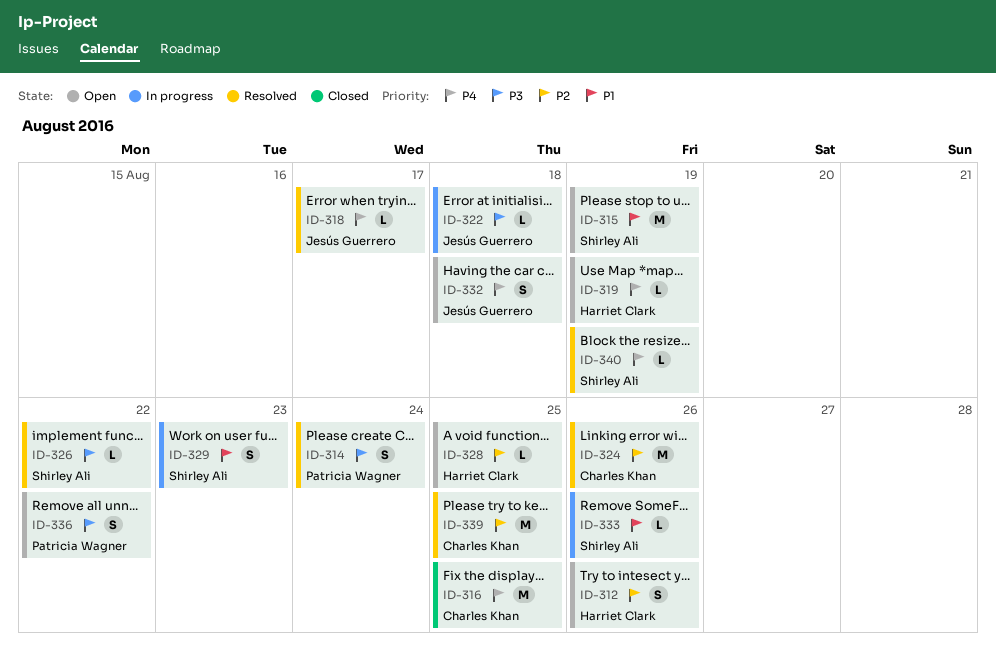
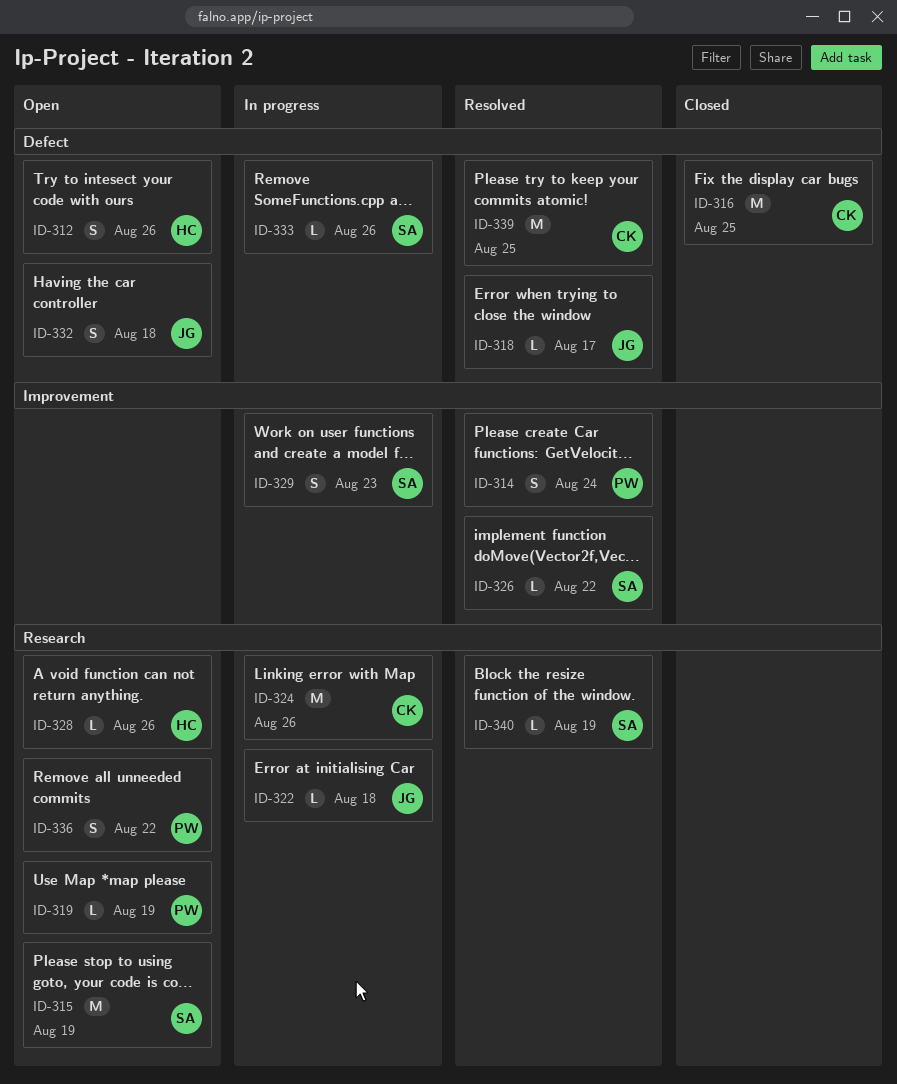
ID-319, owner: Harriet Clark -> Patricia Wagner
ID-324, status: Resolved -> In progress
ID-328, due: Aug 25 -> Aug 26

